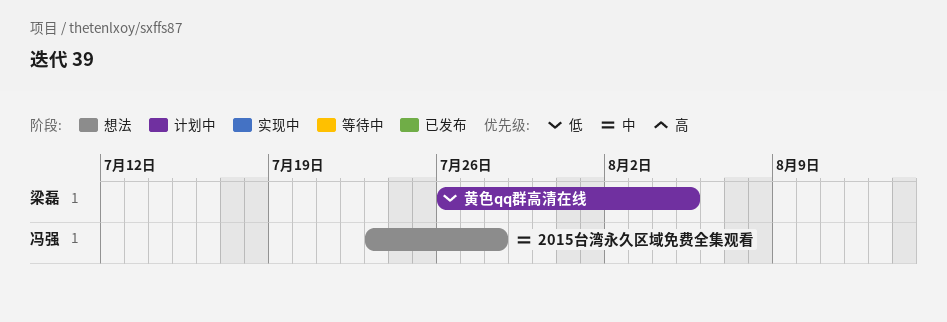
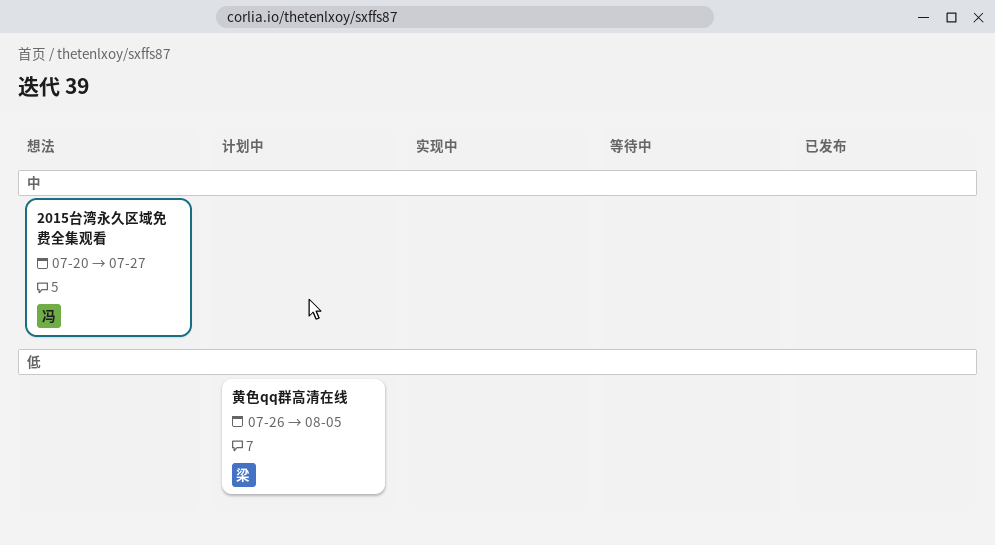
2015台湾永久区域免费全集观看, start: Jul 23 -> Jul 20
2015台湾永久区域免费全集观看, due: Jul 28 -> Jul 27

